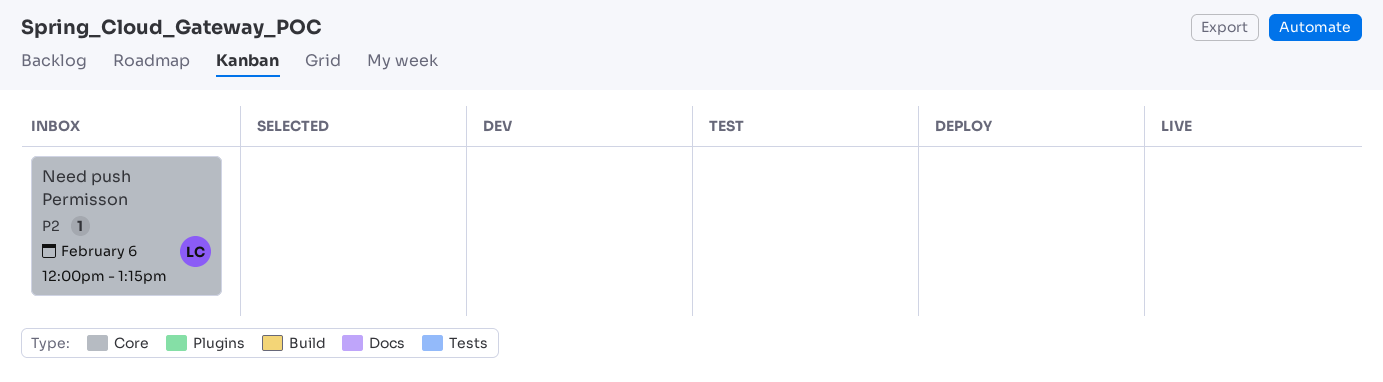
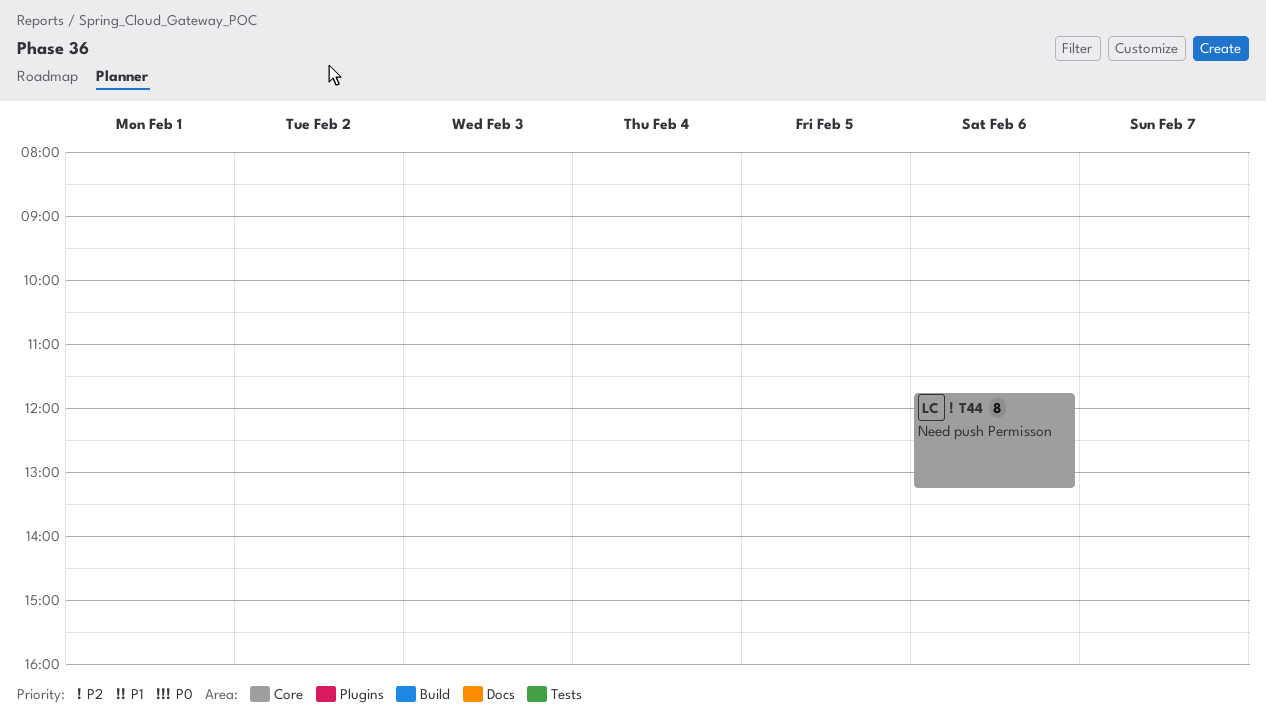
Need push Permisson, estimate: 1 -> 8
Need push Permisson, begins: 12:00 -> 11:45

